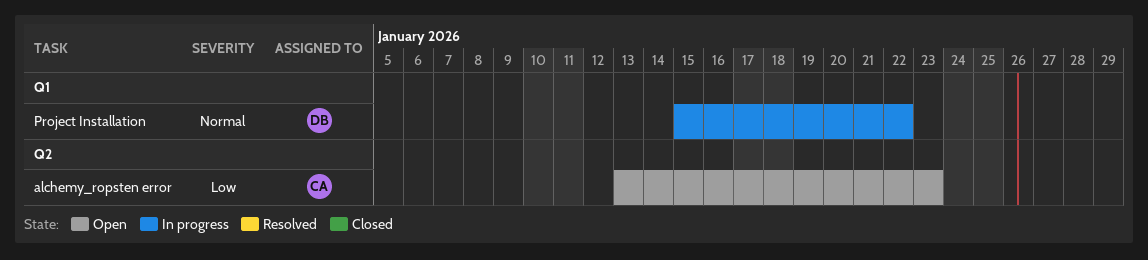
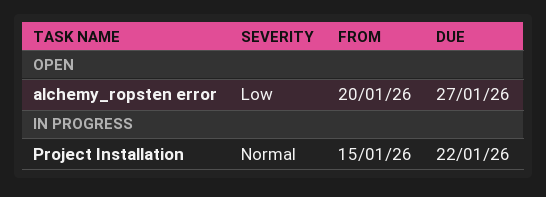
alchemy_ropsten error, start: Jan 13 -> Jan 20
alchemy_ropsten error, due: Jan 23 -> Jan 27

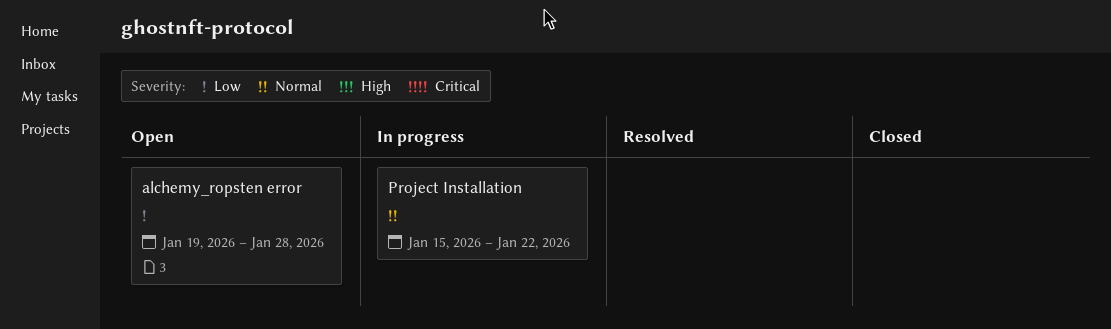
alchemy_ropsten error, start: Jan 20 -> Jan 19
alchemy_ropsten error, due: Jan 27 -> Jan 28

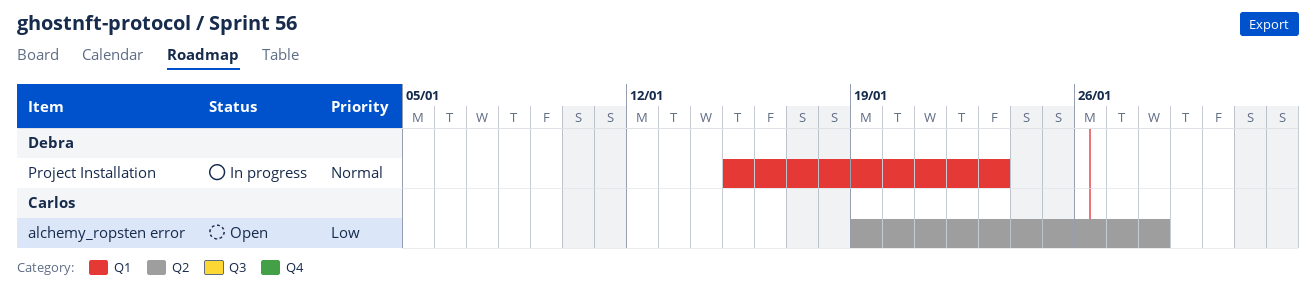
Project Installation, due: Jan 22 -> Jan 23

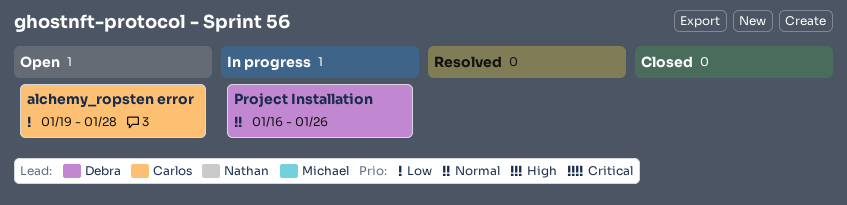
Project Installation, start: Jan 15 -> Jan 16
Project Installation, due: Jan 23 -> Jan 26

